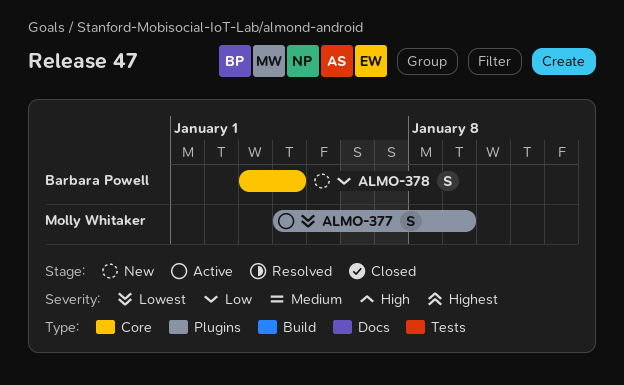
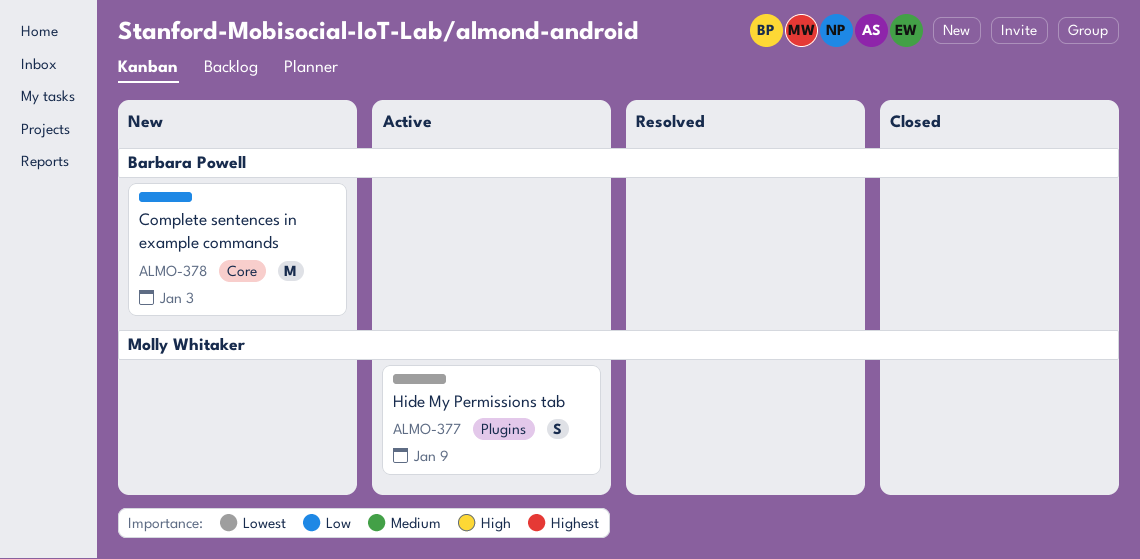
ALMO-378, estimate: S -> M
ALMO-378, due: Jan 4 -> Jan 3

